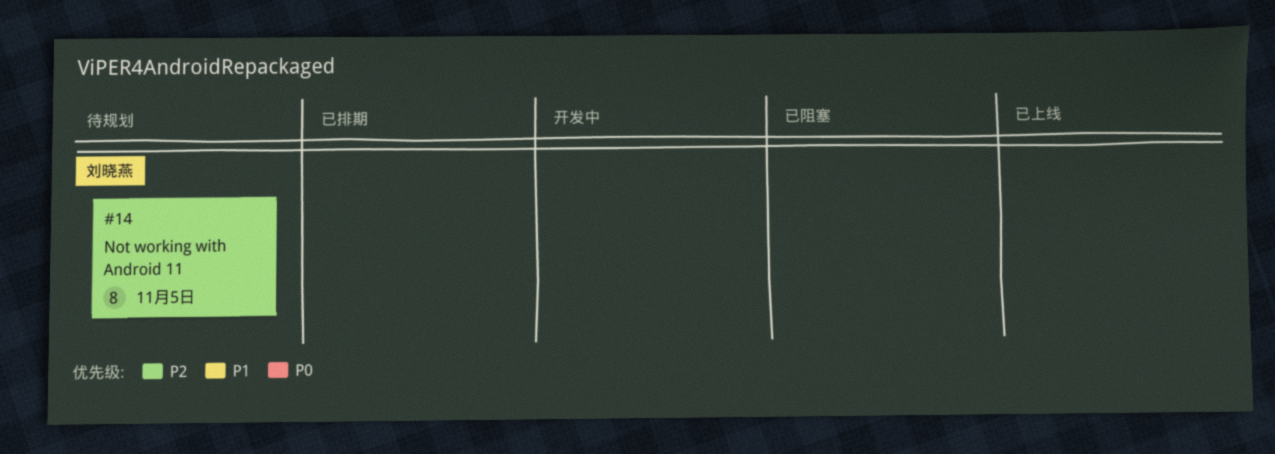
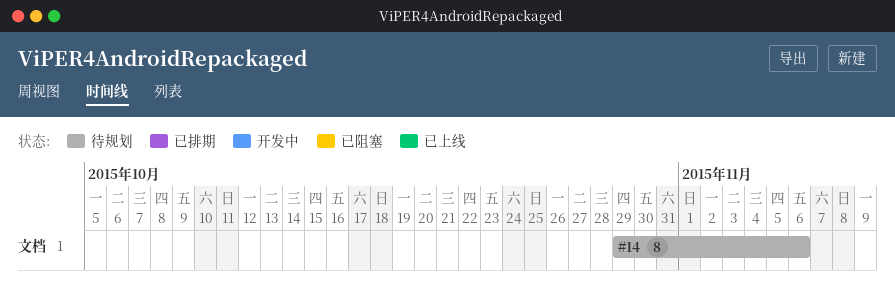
#14, due: Nov 5 -> Nov 6

